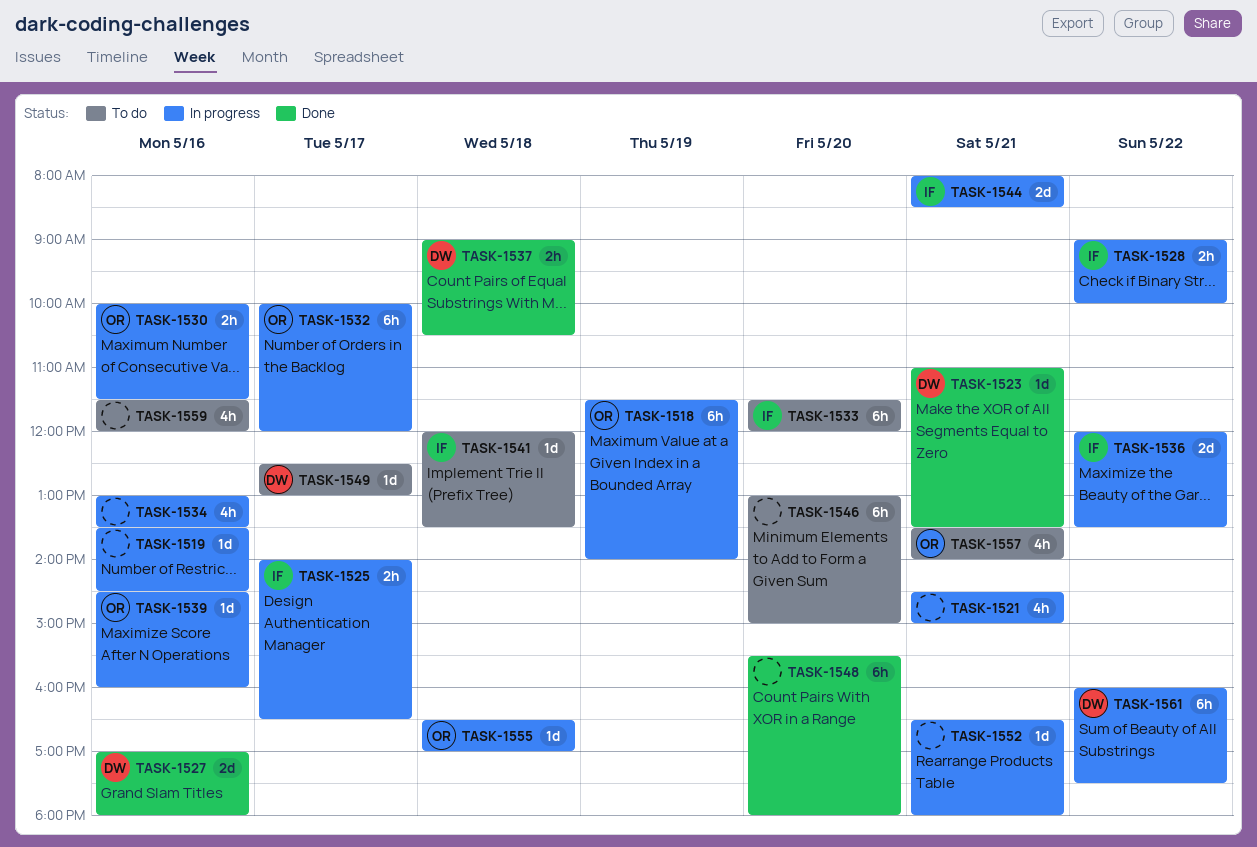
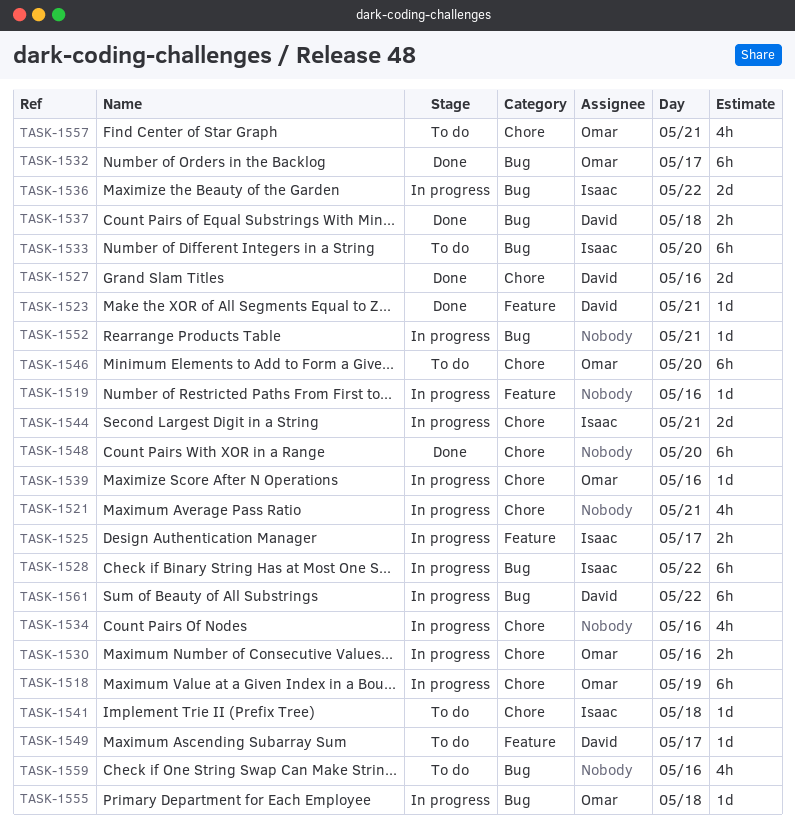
TASK-1528, estimate: 2h -> 6h
TASK-1532, status: In progress -> Done
TASK-1546, owner: none -> Omar

